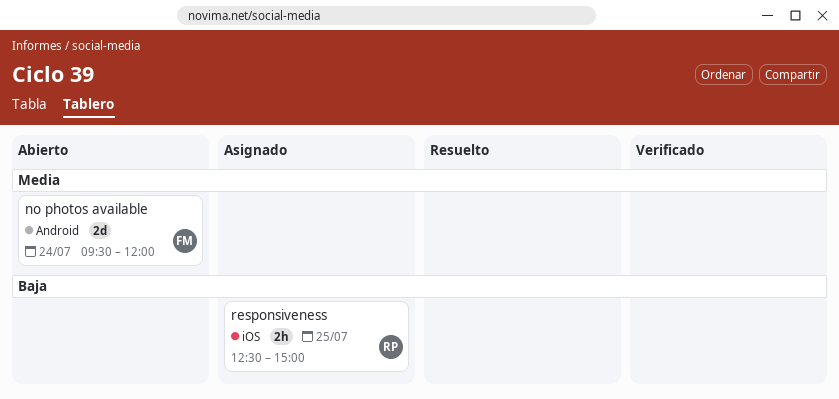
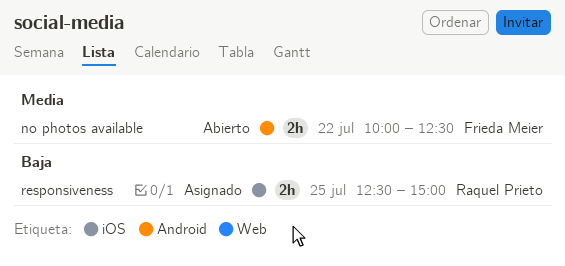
no photos available, estimate: 2d -> 2h
no photos available, day: Jul 24 -> Jul 22
no photos available, begins: 09:30 -> 10:00
no photos available, ends: 12:00 -> 12:30

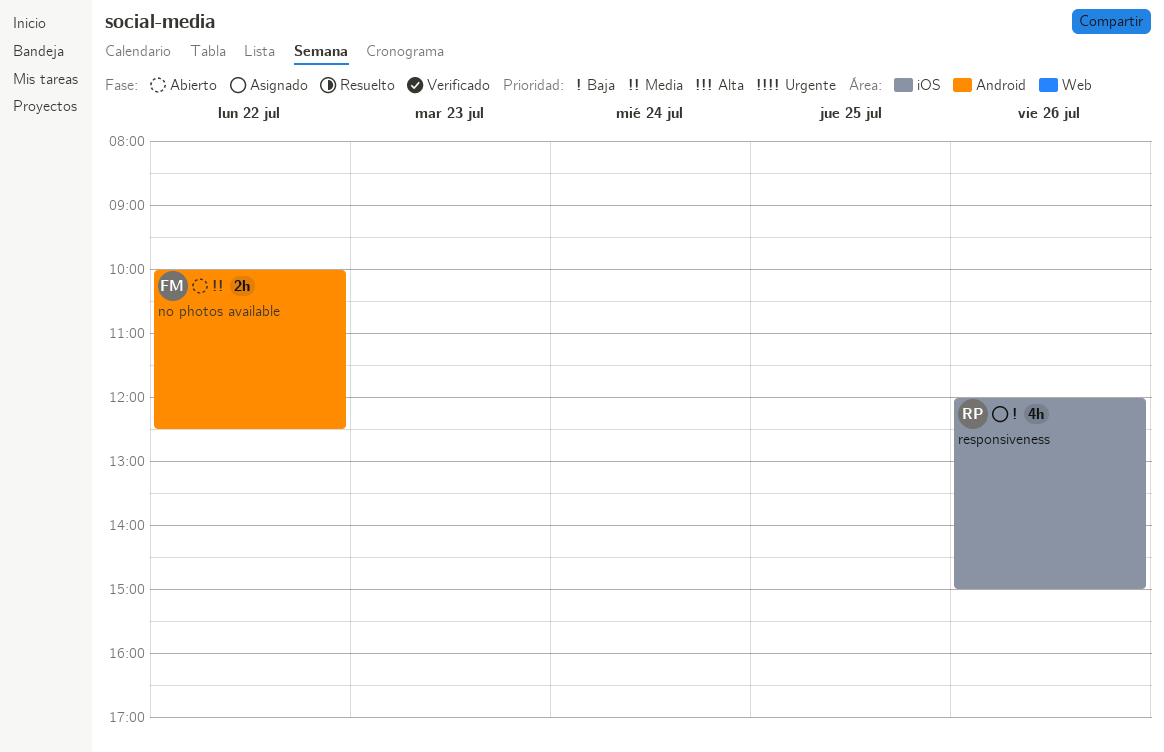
responsiveness, estimate: 2h -> 4h
responsiveness, day: Jul 25 -> Jul 26
responsiveness, begins: 12:30 -> 12:00

